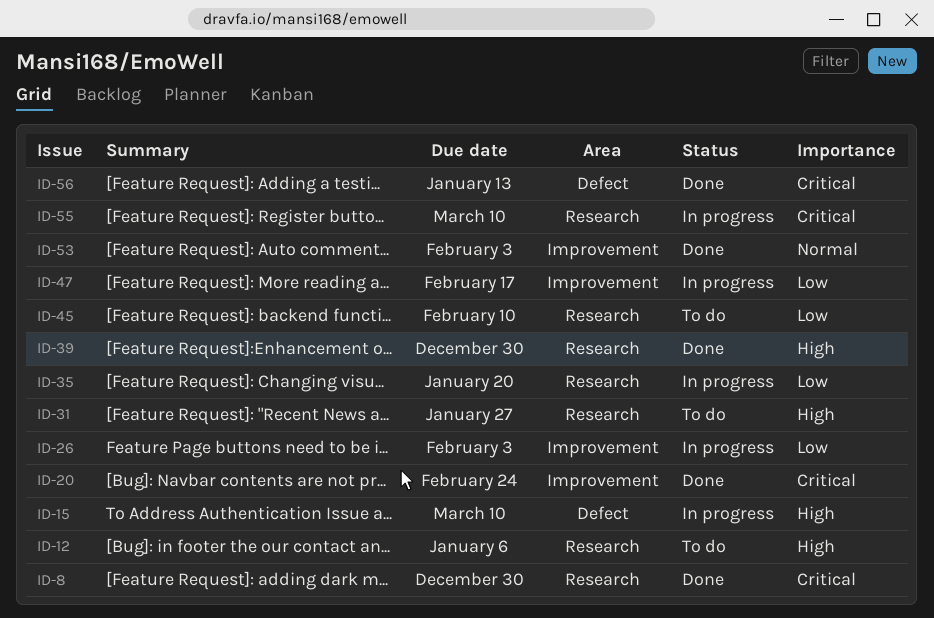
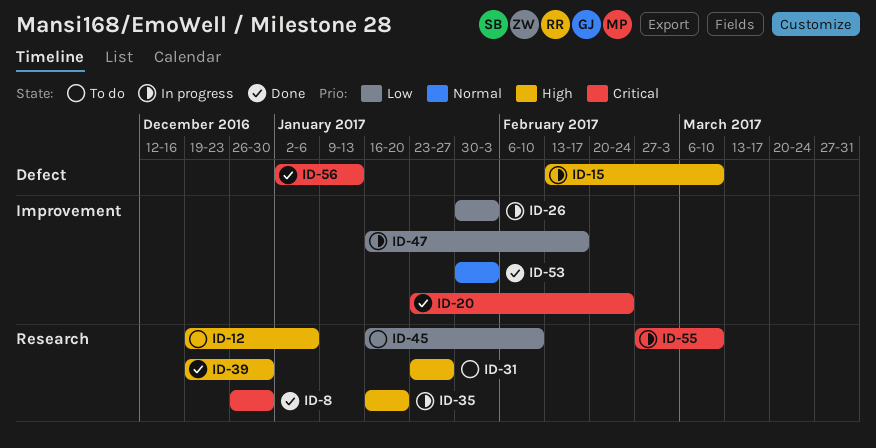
ID-35, priority: Low -> High

